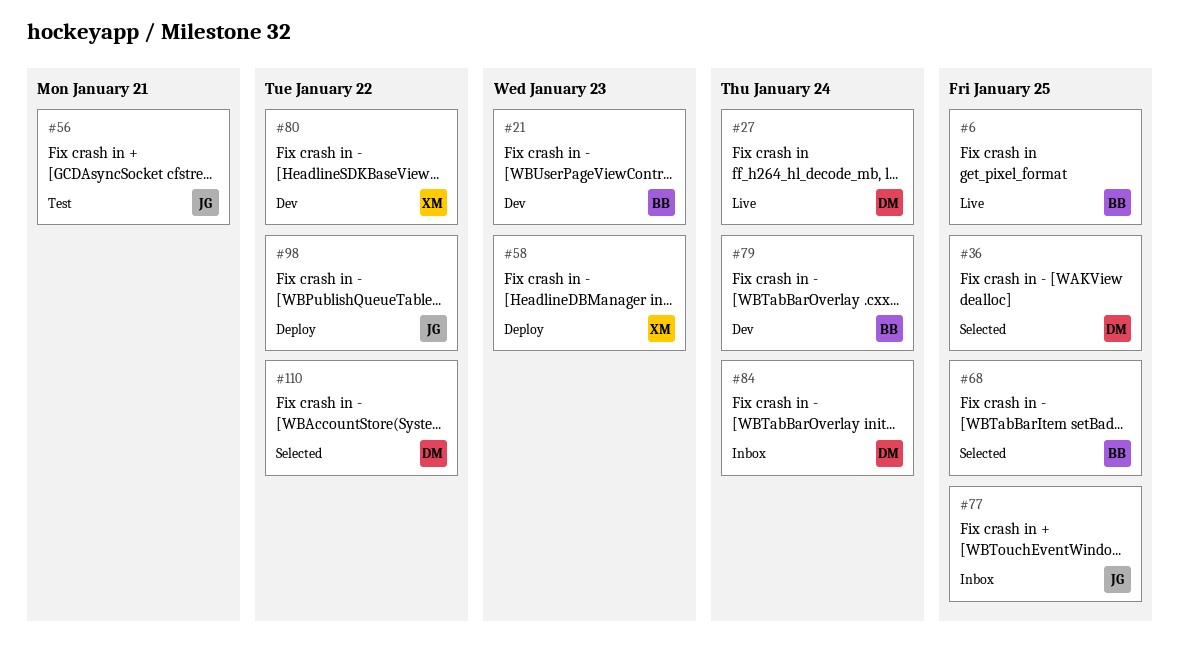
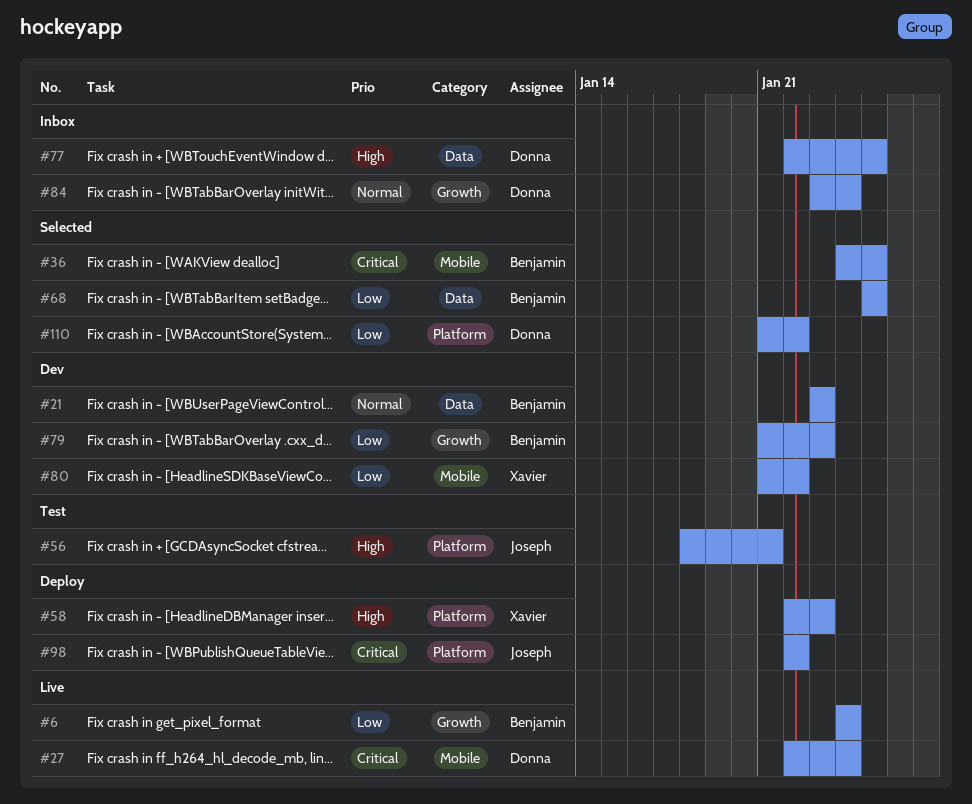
#6, due: Jan 25 -> Jan 24
#36, owner: Donna -> Benjamin
#77, owner: Joseph -> Donna
#79, due: Jan 24 -> Jan 23

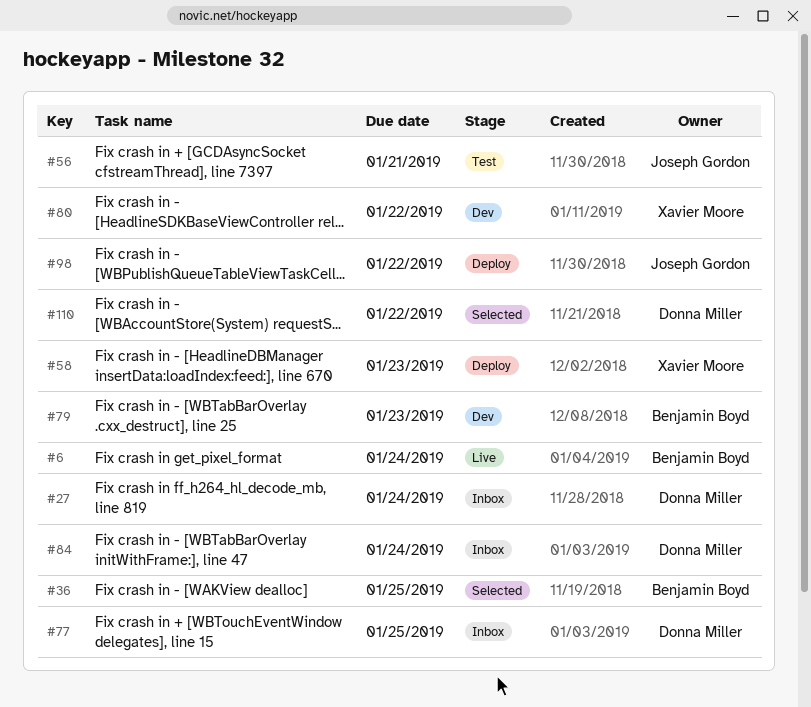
#21: present -> none
#27, status: Live -> Inbox
#68: present -> none

